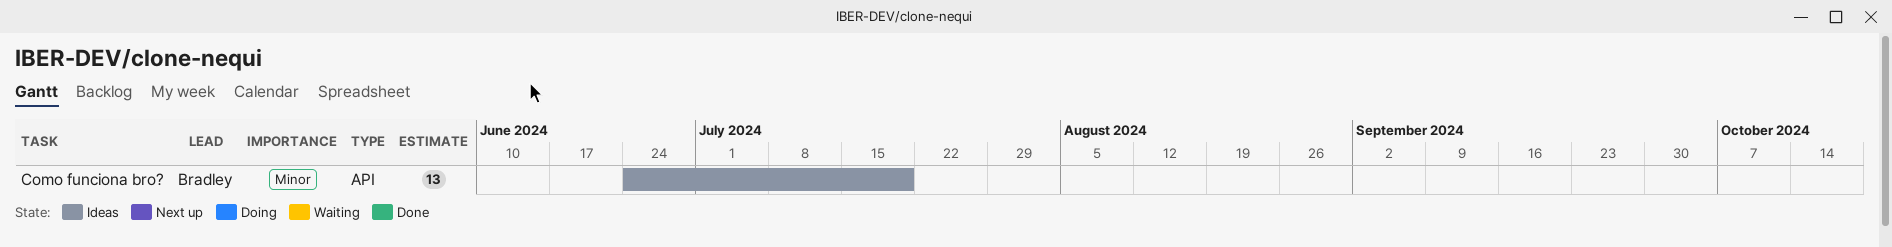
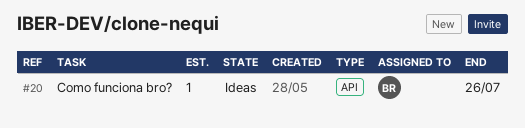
Como funciona bro?, estimate: 13 -> 1
Como funciona bro?, due: Jul 19 -> Jul 26

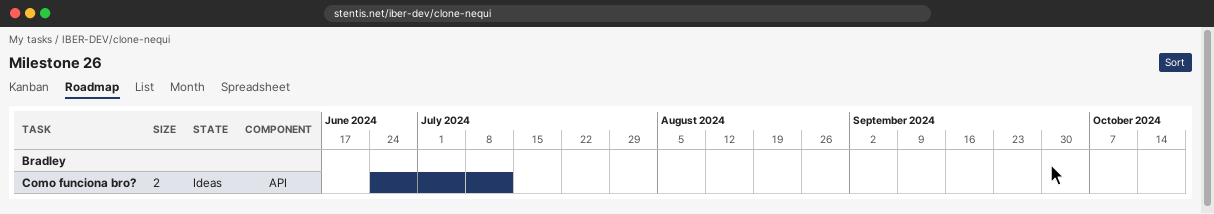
Como funciona bro?, estimate: 1 -> 2
Como funciona bro?, due: Jul 26 -> Jul 12

